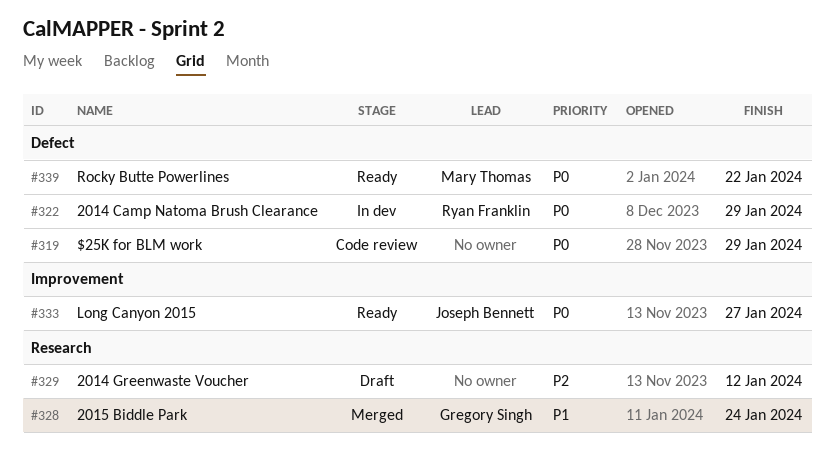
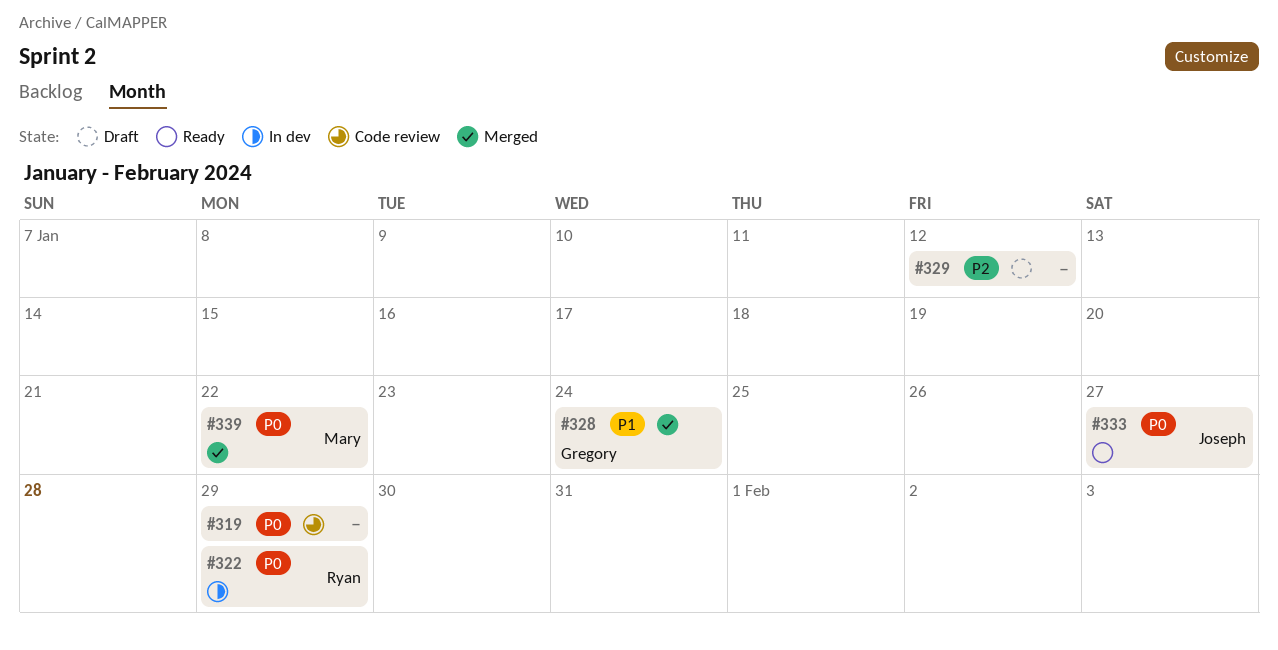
#339, status: Ready -> Merged

